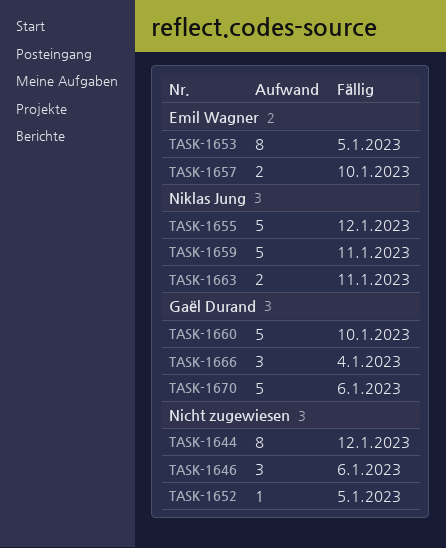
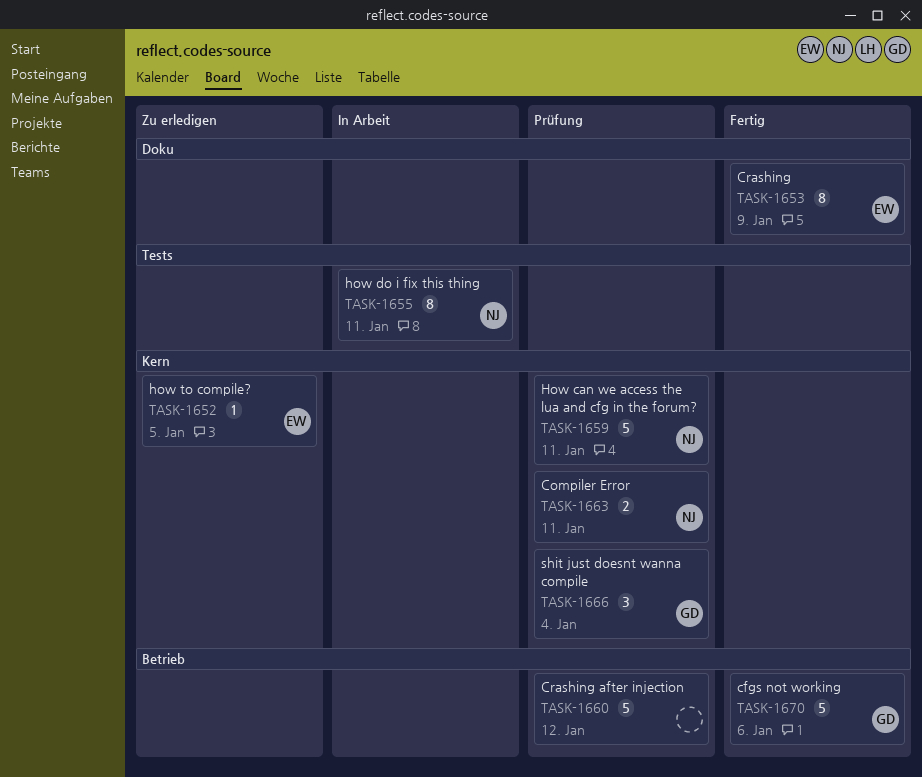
TASK-1644: present -> none
TASK-1646: present -> none
TASK-1652, owner: none -> Emil Wagner
TASK-1653, due: Jan 5 -> Jan 9
TASK-1655, estimate: 5 -> 8
TASK-1655, due: Jan 12 -> Jan 11
TASK-1657: present -> none
TASK-1660, owner: Gaël Durand -> none
TASK-1660, due: Jan 10 -> Jan 12

